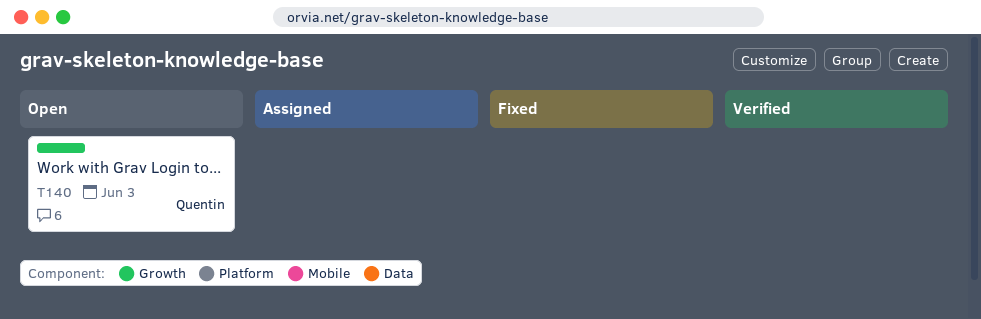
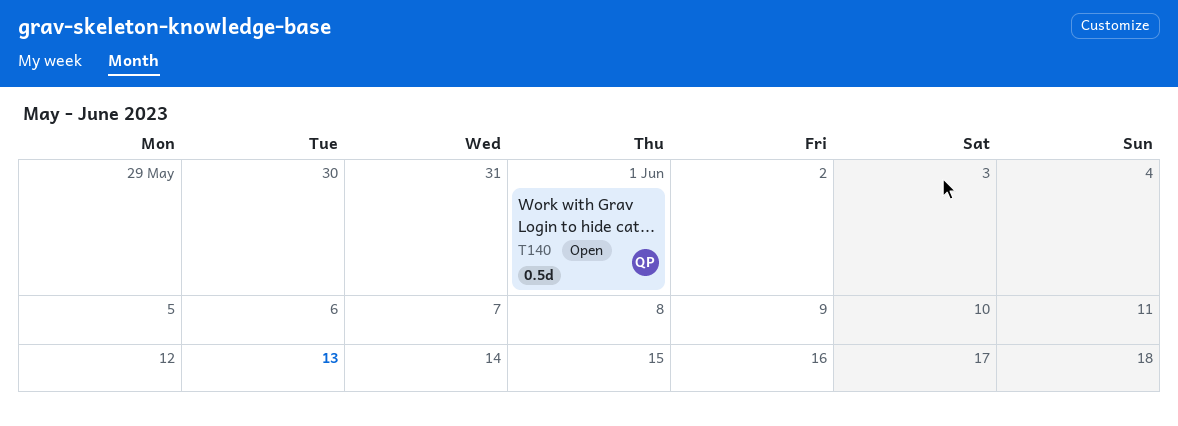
T140, due: Jun 3 -> Jun 1

